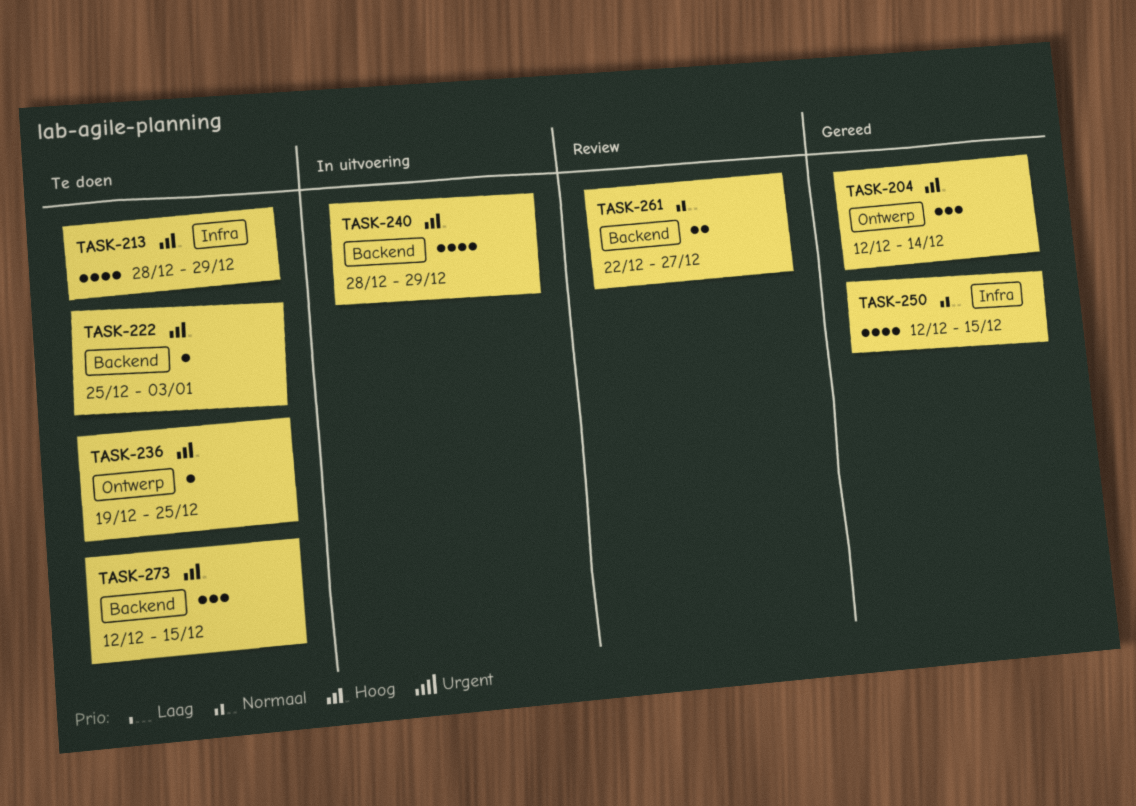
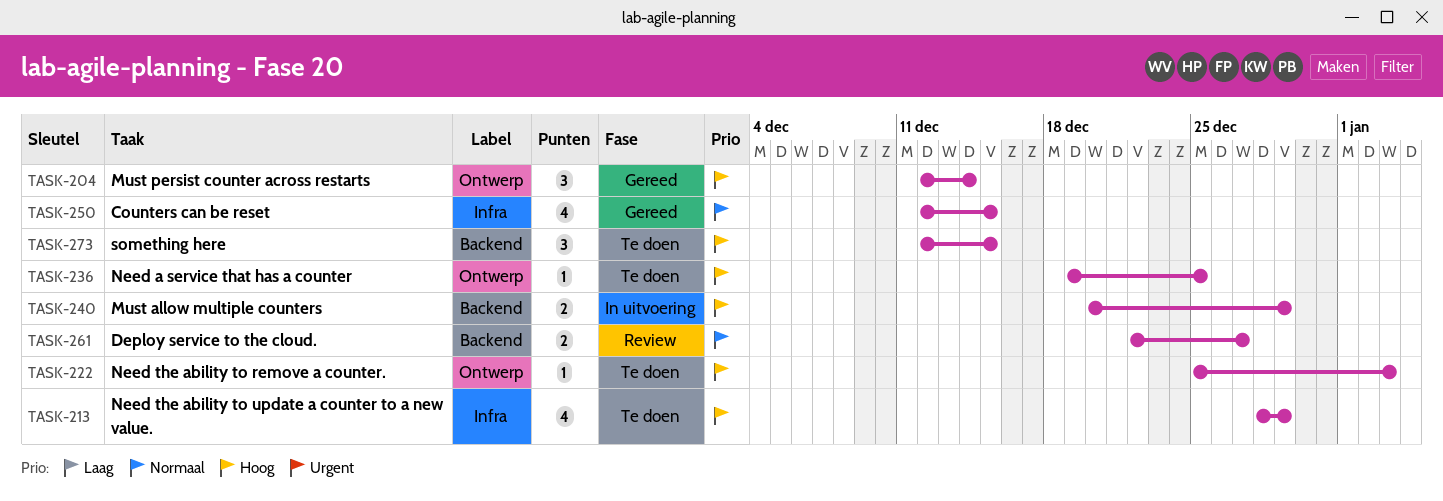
TASK-222, label: Backend -> Ontwerp
TASK-240, estimate: 4 -> 2
TASK-240, start: Dec 28 -> Dec 20

